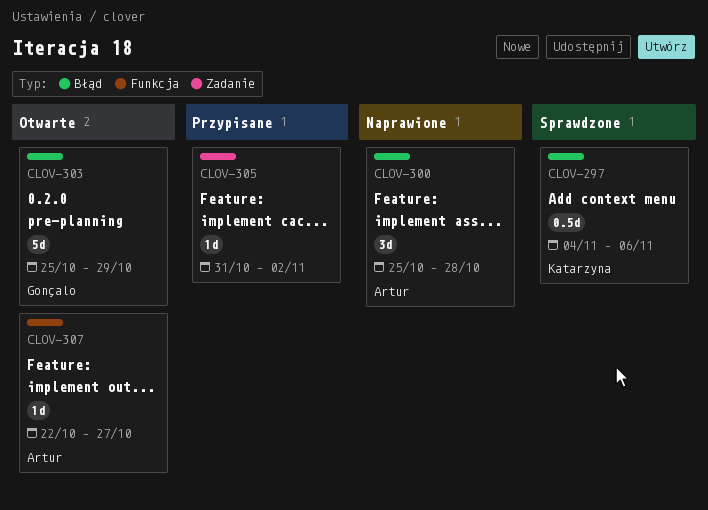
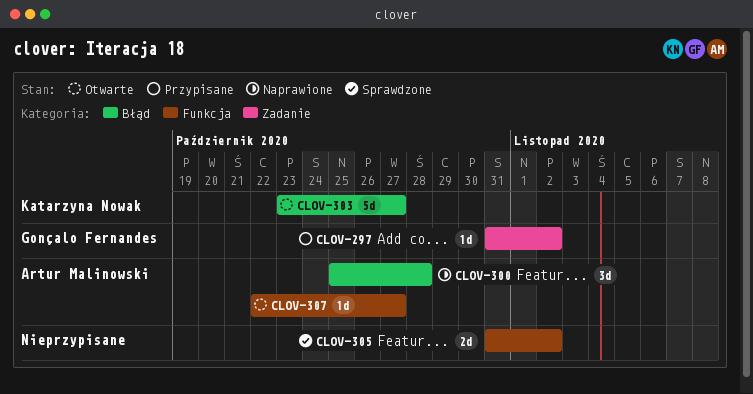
CLOV-297, status: Sprawdzone -> Przypisane
CLOV-297, owner: Katarzyna Nowak -> Gonçalo Fernandes
CLOV-297, label: Błąd -> Zadanie
CLOV-297, estimate: 0.5d -> 1d
CLOV-297, start: Nov 4 -> Oct 31
CLOV-297, due: Nov 6 -> Nov 2
CLOV-303, owner: Gonçalo Fernandes -> Katarzyna Nowak
CLOV-303, start: Oct 25 -> Oct 23
CLOV-303, due: Oct 29 -> Oct 27
CLOV-305, status: Przypisane -> Sprawdzone
CLOV-305, label: Zadanie -> Funkcja
CLOV-305, estimate: 1d -> 2d

